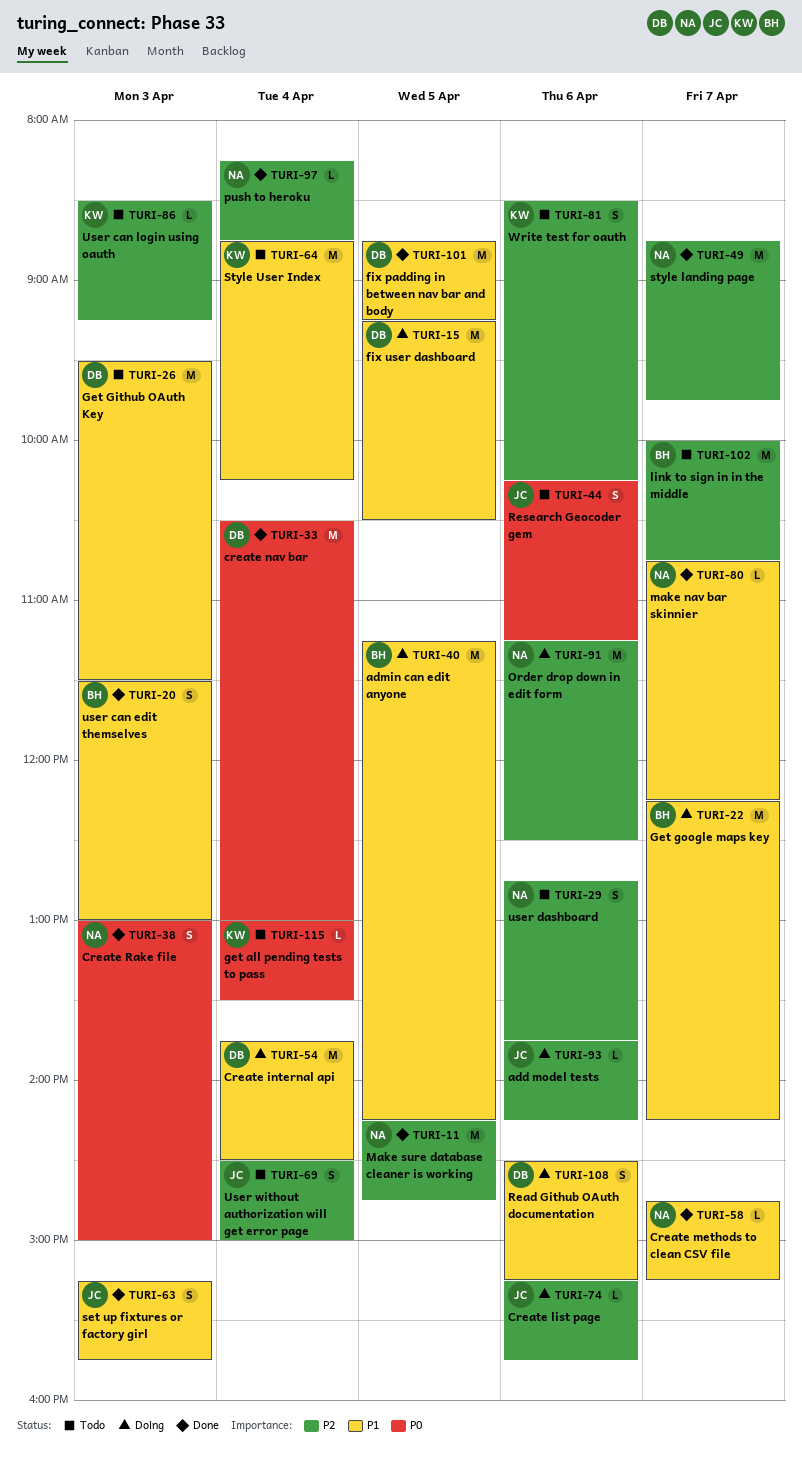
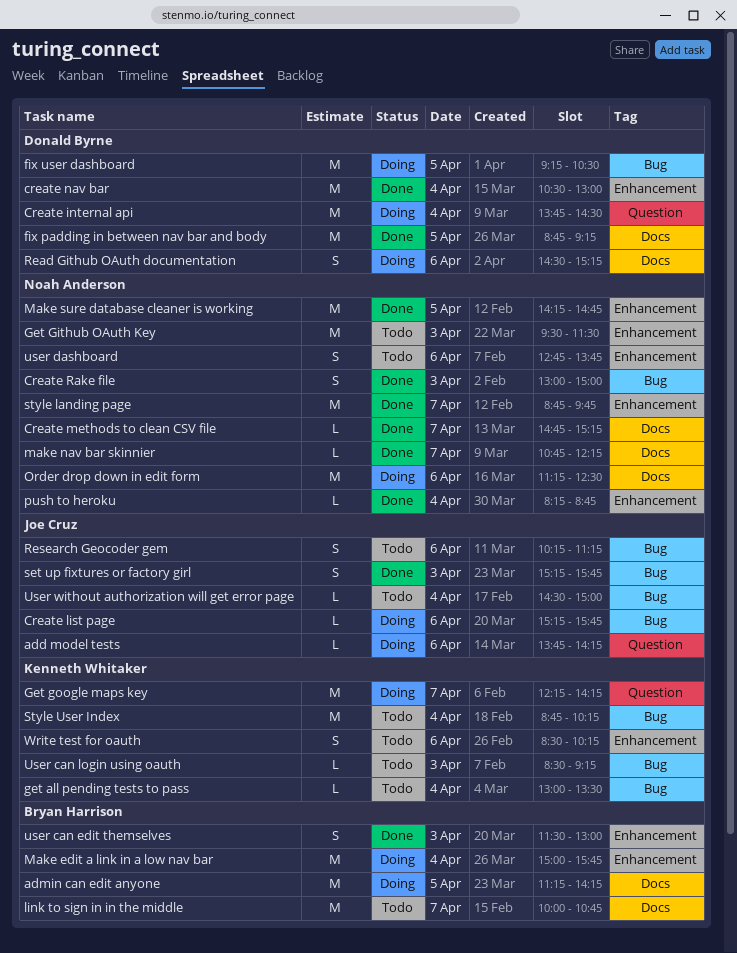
Get Github OAuth Key, owner: Donald Byrne -> Noah Anderson
Get google maps key, owner: Bryan Harrison -> Kenneth Whitaker
Make edit a link in a low nav bar: none -> present
User without authorization will get error page, estimate: S -> L

